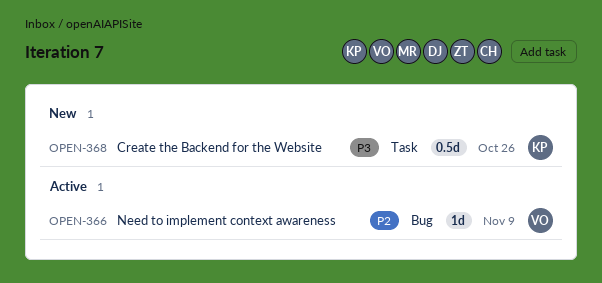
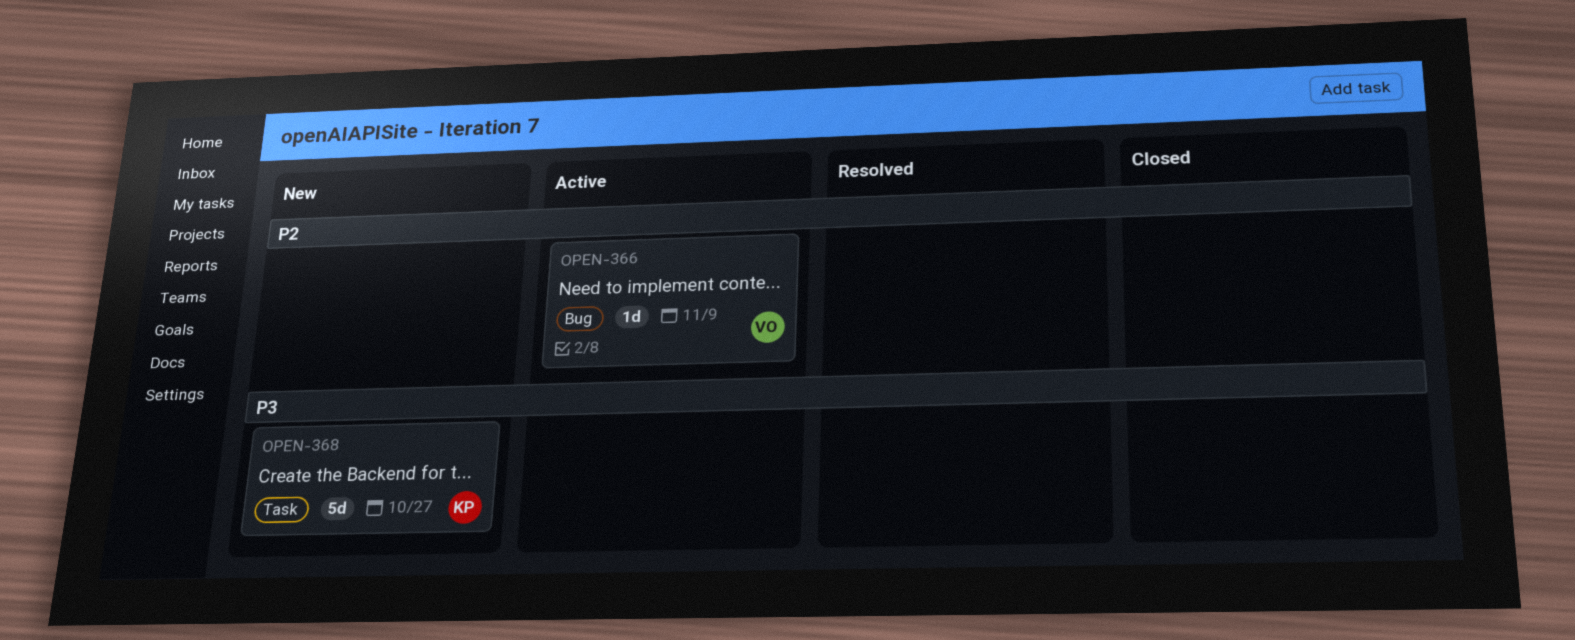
OPEN-368, estimate: 0.5d -> 5d
OPEN-368, due: Oct 26 -> Oct 27

